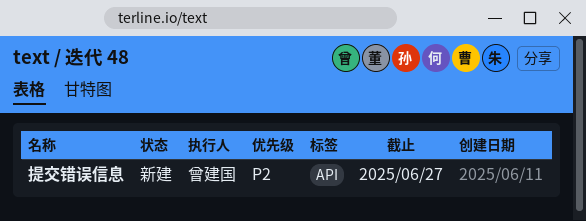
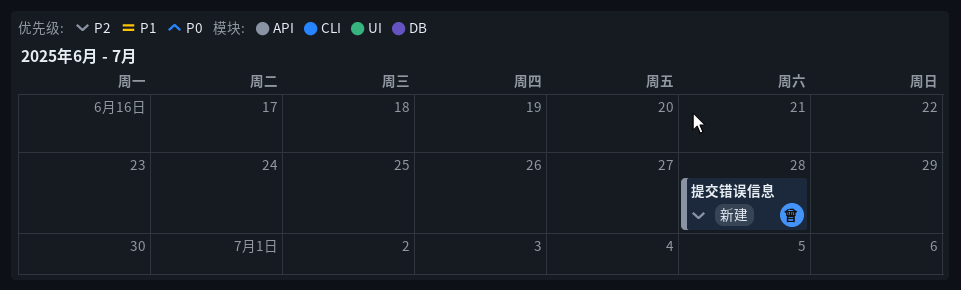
提交错误信息, due: Jun 27 -> Jun 28

